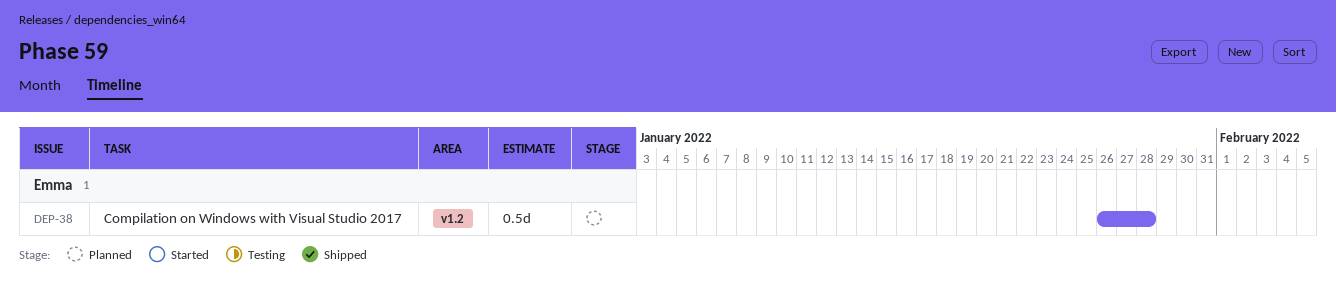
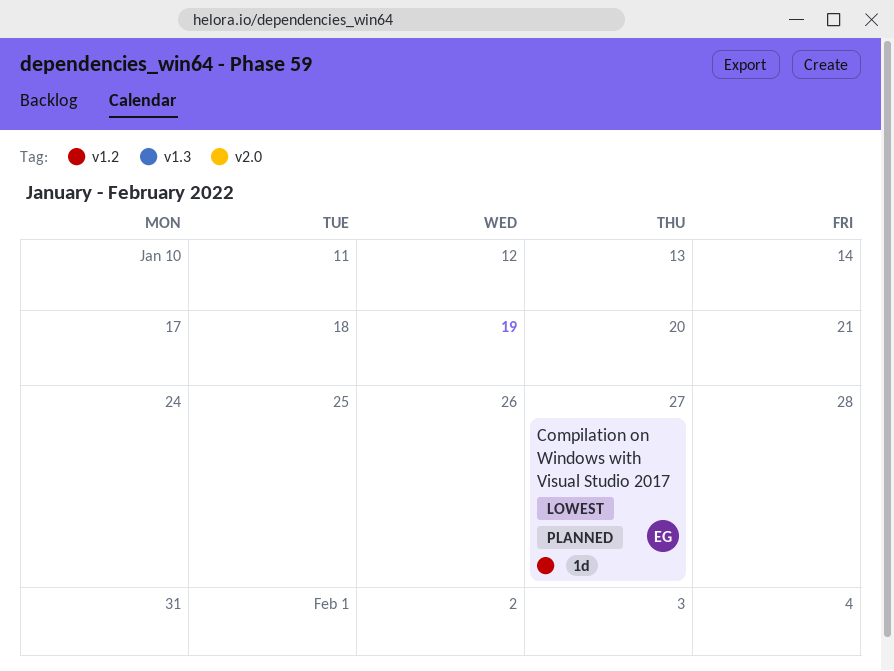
Compilation on Windows with Visual Studio 2017, estimate: 0.5d -> 1d
Compilation on Windows with Visual Studio 2017, due: Jan 28 -> Jan 27

